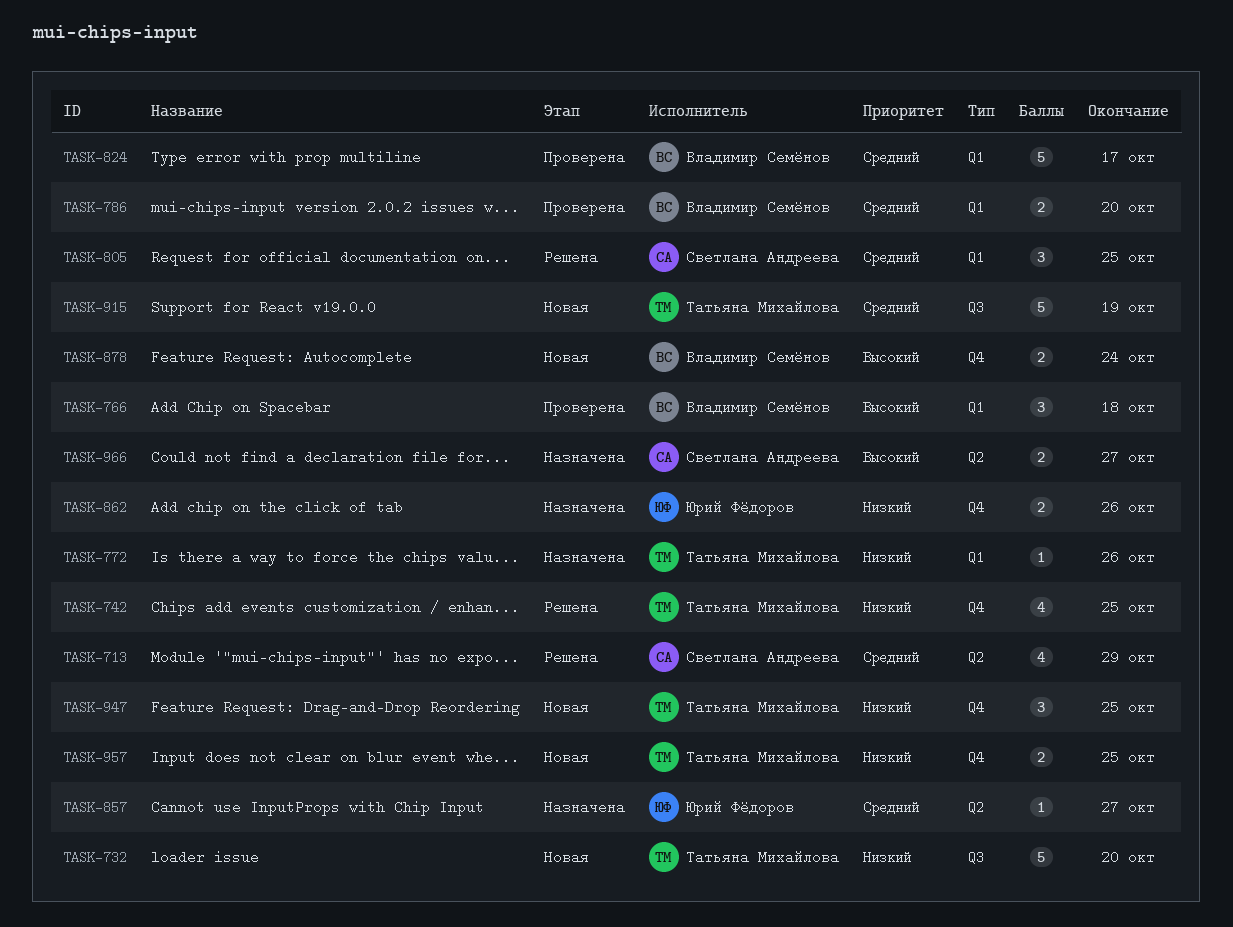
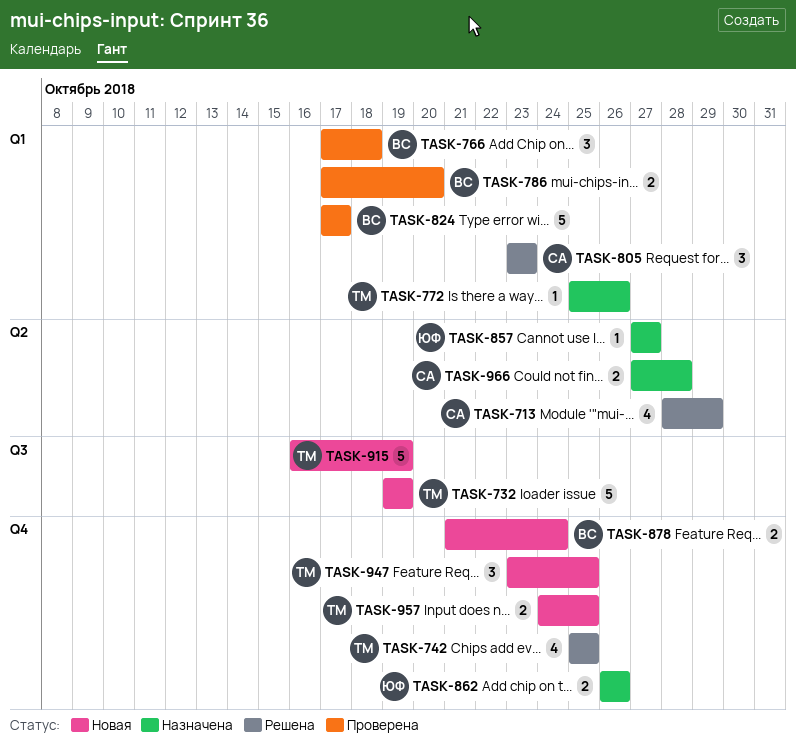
TASK-732, due: Oct 20 -> Oct 19
TASK-805, due: Oct 25 -> Oct 23
TASK-966, due: Oct 27 -> Oct 28

